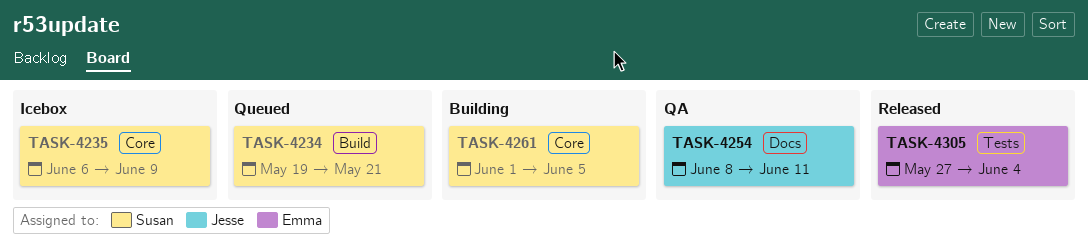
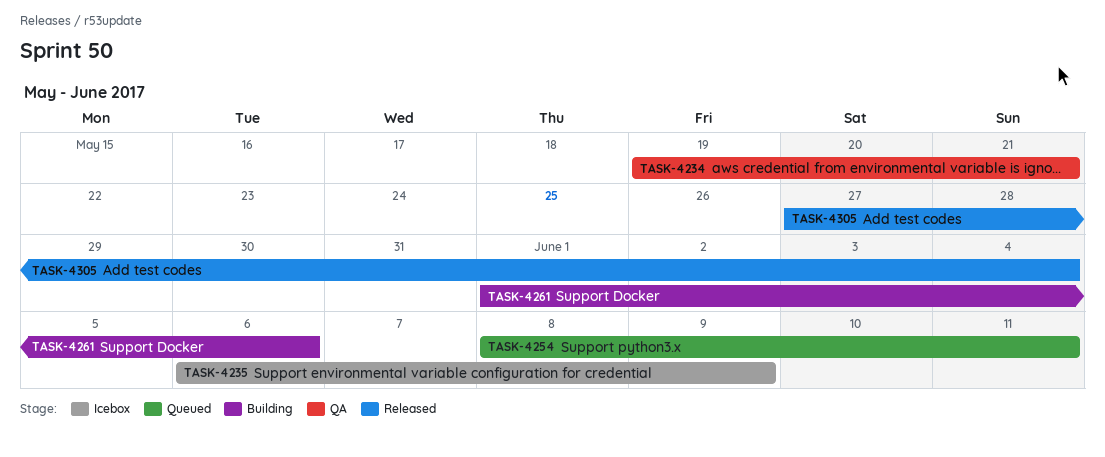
TASK-4234, status: Queued -> QA
TASK-4254, status: QA -> Queued
TASK-4261, due: Jun 5 -> Jun 6

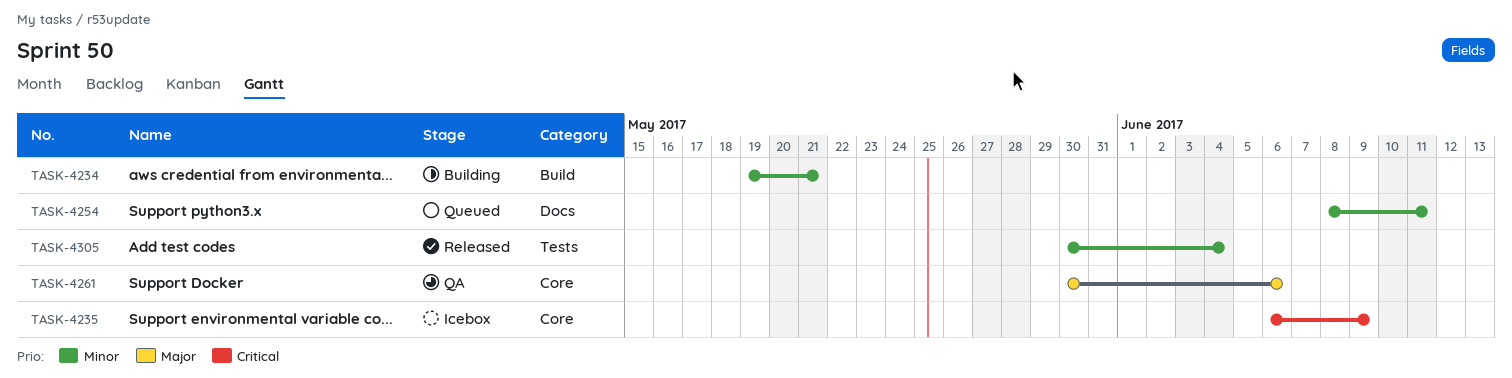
TASK-4234, status: QA -> Building
TASK-4261, status: Building -> QA
TASK-4261, start: Jun 1 -> May 30
TASK-4305, start: May 27 -> May 30

